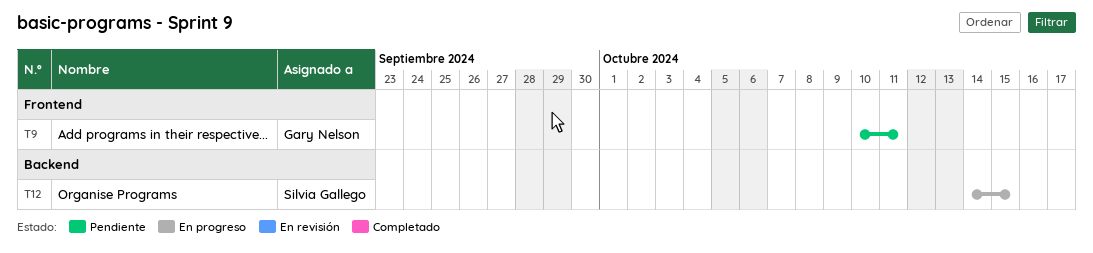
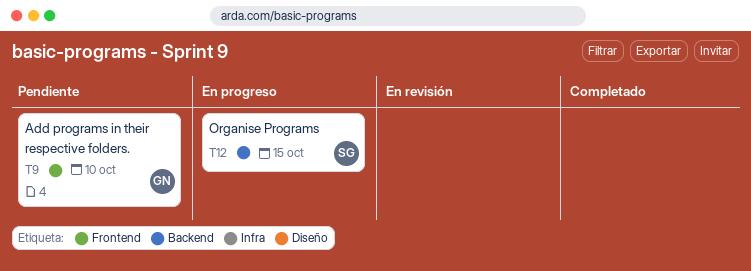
T9, due: Oct 11 -> Oct 10

